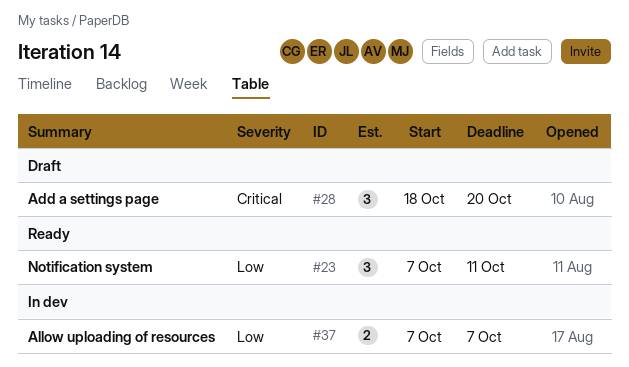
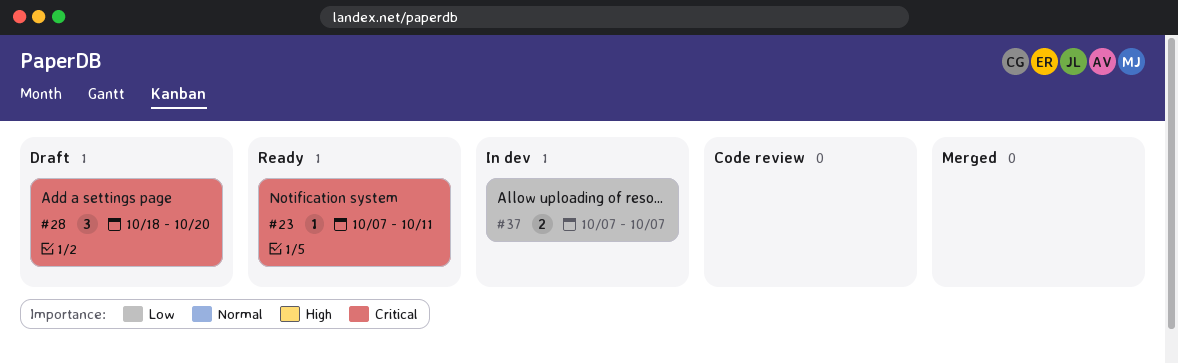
#23, priority: Low -> Critical
#23, estimate: 3 -> 1

